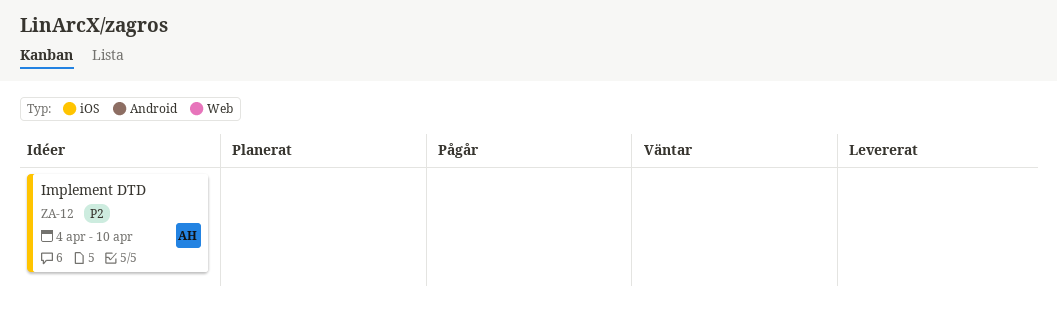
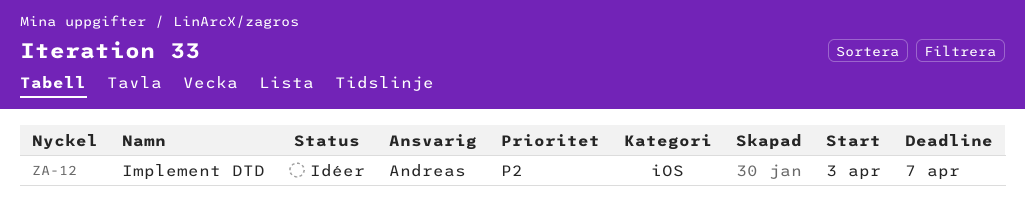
ZA-12, start: Apr 4 -> Apr 3
ZA-12, due: Apr 10 -> Apr 7

